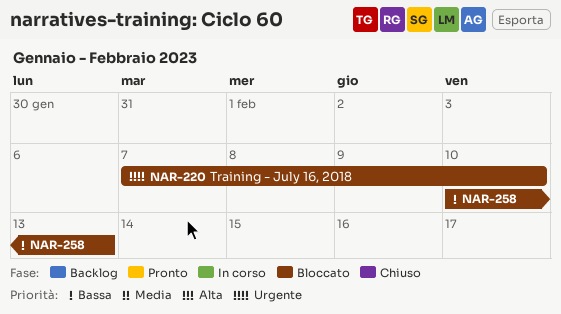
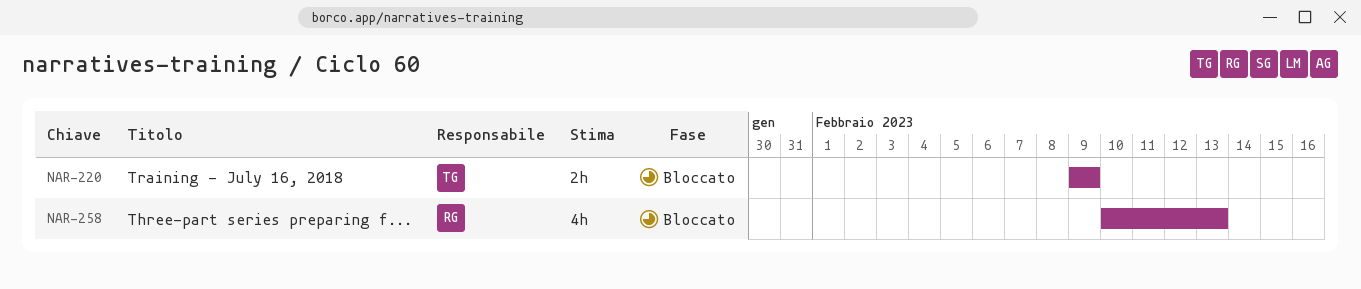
NAR-220, start: Feb 7 -> Feb 9
NAR-220, due: Feb 10 -> Feb 9

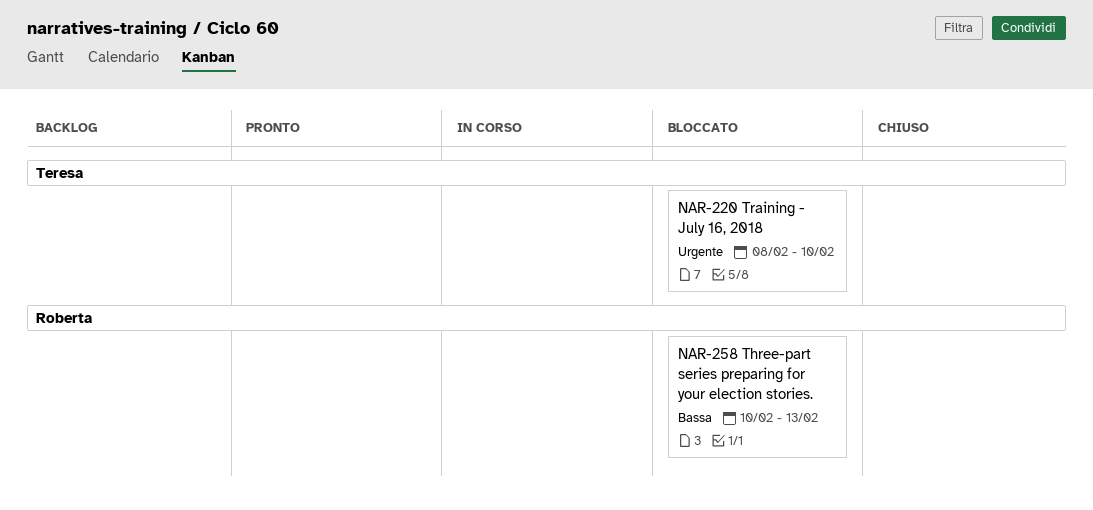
NAR-220, start: Feb 9 -> Feb 8
NAR-220, due: Feb 9 -> Feb 10

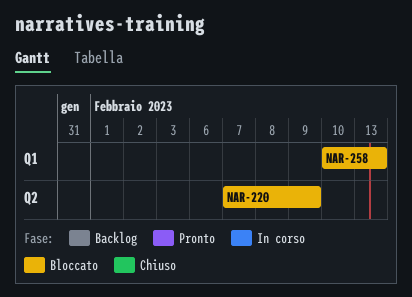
NAR-220, start: Feb 8 -> Feb 7
NAR-220, due: Feb 10 -> Feb 9

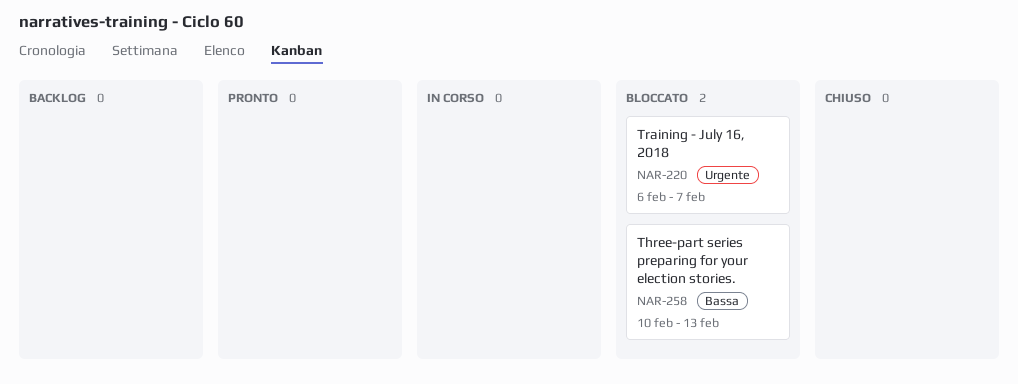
NAR-220, start: Feb 7 -> Feb 6
NAR-220, due: Feb 9 -> Feb 7

